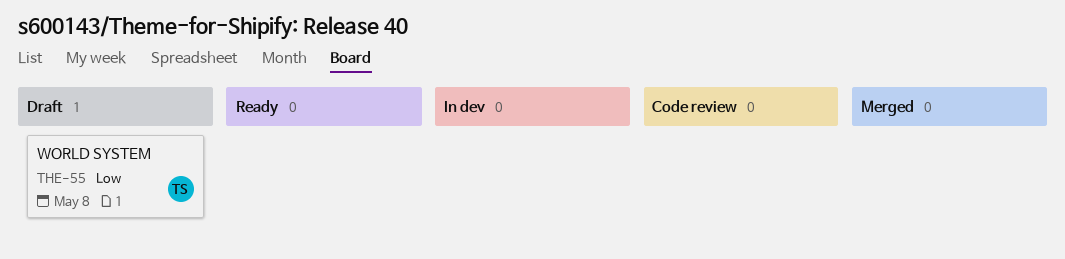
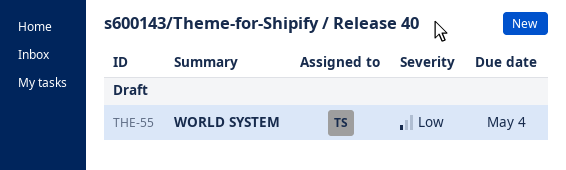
THE-55, due: May 8 -> May 4

